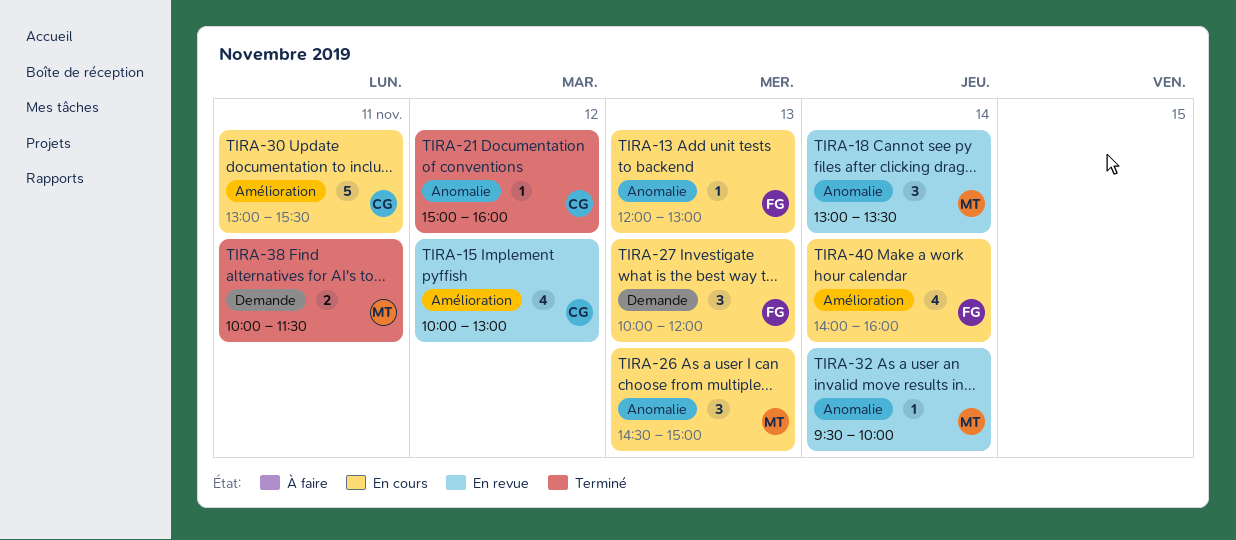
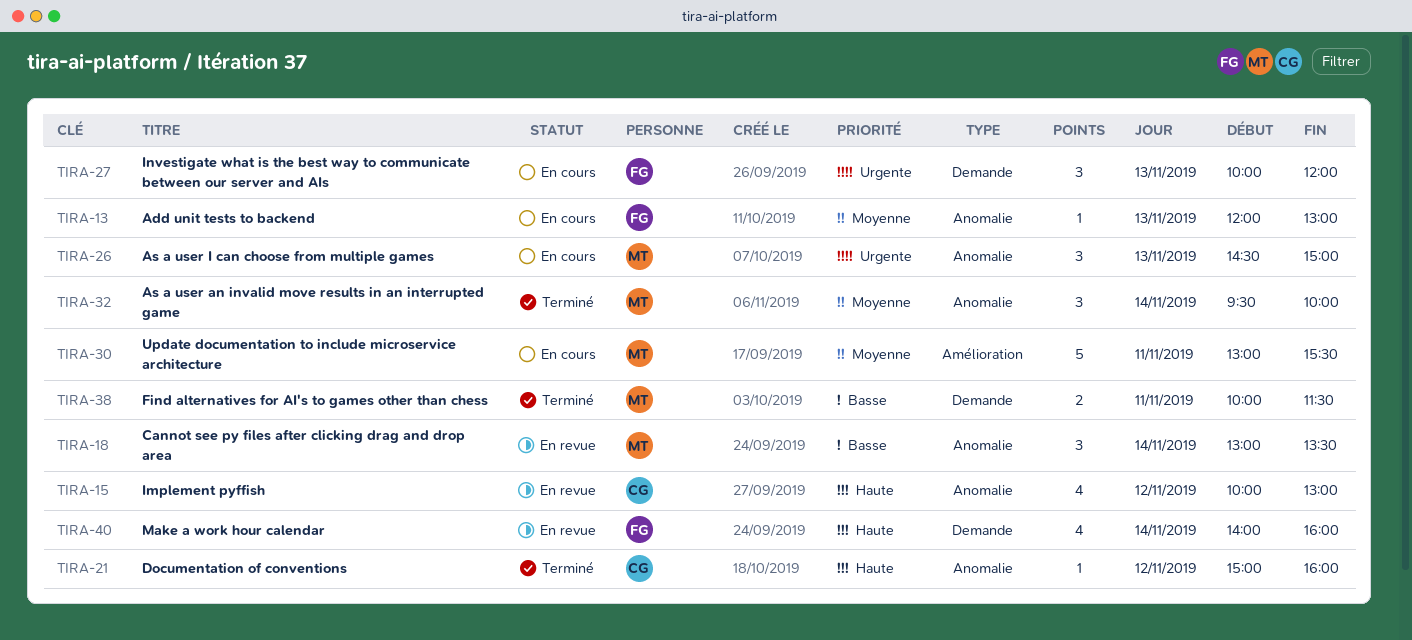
TIRA-15, label: Amélioration -> Anomalie
TIRA-30, owner: CG -> MT
TIRA-32, status: En revue -> Terminé
TIRA-32, estimate: 1 -> 3
TIRA-40, status: En cours -> En revue
TIRA-40, label: Amélioration -> Demande

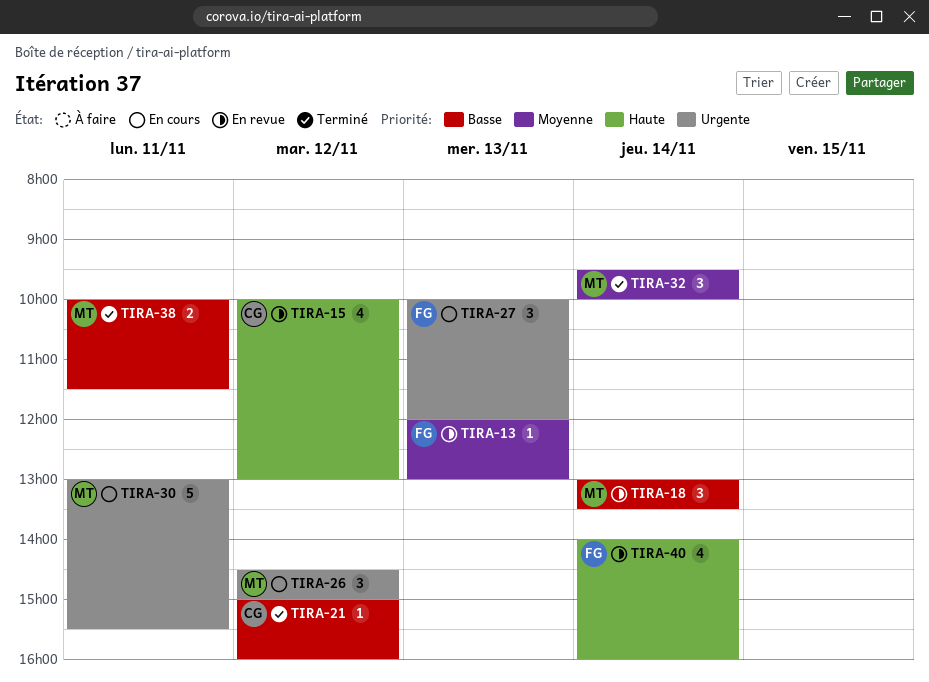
TIRA-13, status: En cours -> En revue
TIRA-21, priority: Haute -> Basse
TIRA-26, day: Nov 13 -> Nov 12
TIRA-30, priority: Moyenne -> Urgente

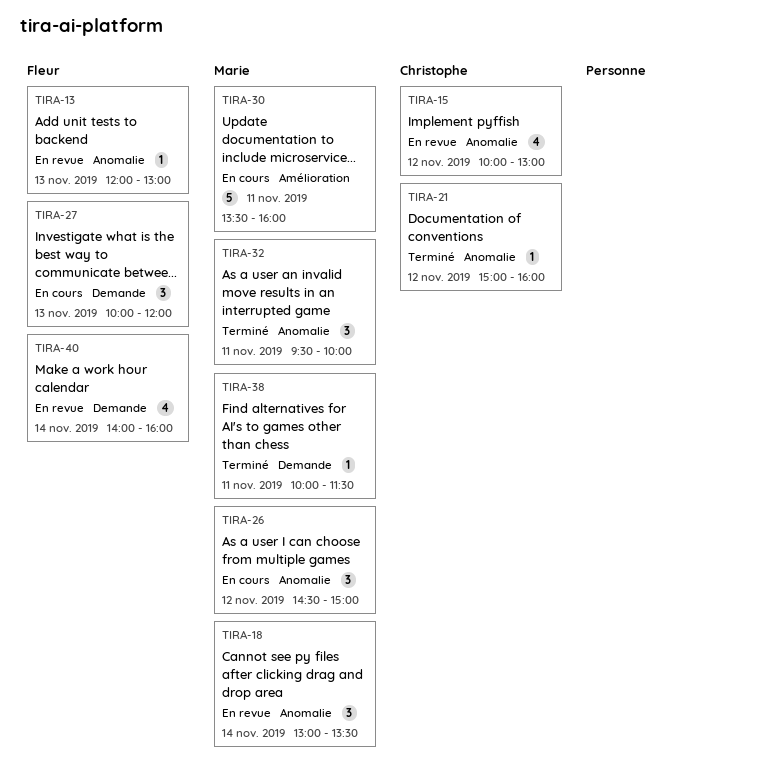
TIRA-30, begins: 13:00 -> 13:30
TIRA-30, ends: 15:30 -> 16:00
TIRA-32, day: Nov 14 -> Nov 11
TIRA-38, estimate: 2 -> 1

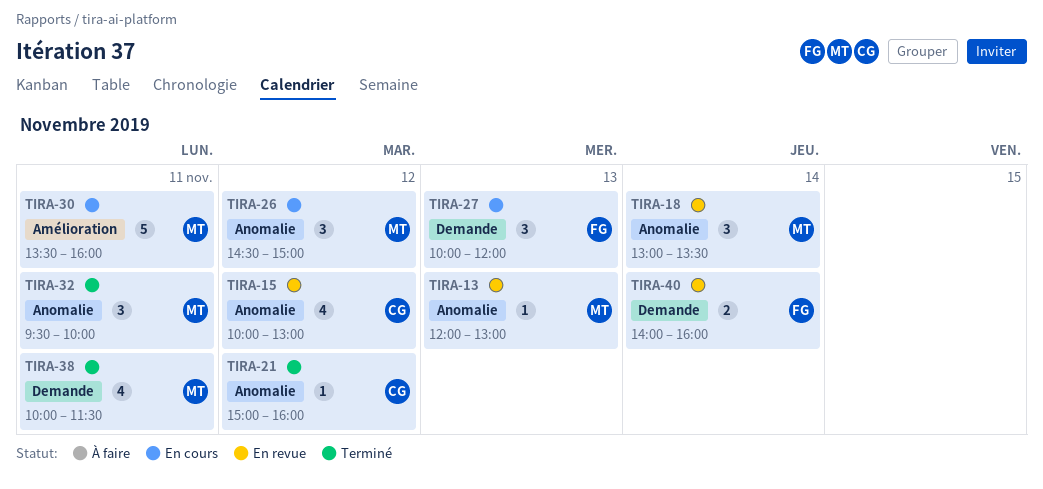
TIRA-13, owner: Fleur -> Marie
TIRA-38, estimate: 1 -> 4
TIRA-40, estimate: 4 -> 2

